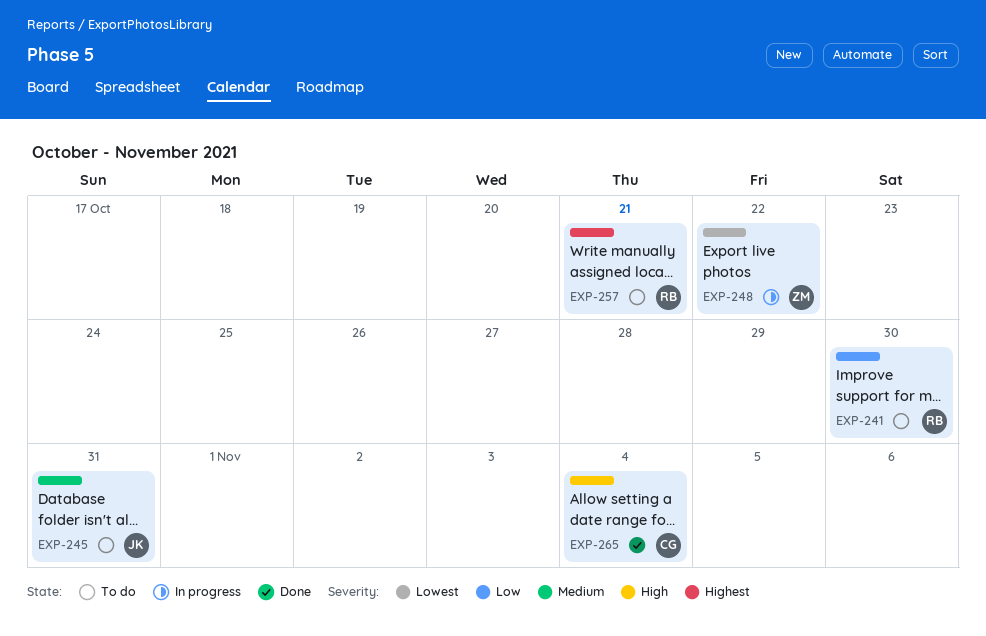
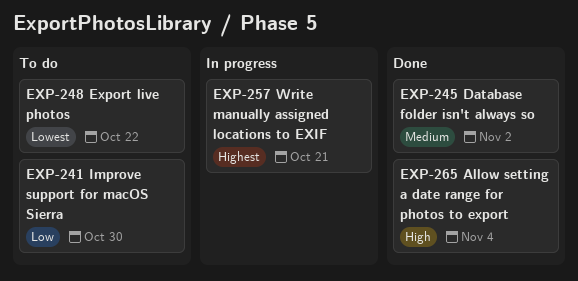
EXP-245, status: To do -> Done
EXP-245, due: Oct 31 -> Nov 2
EXP-248, status: In progress -> To do
EXP-257, status: To do -> In progress

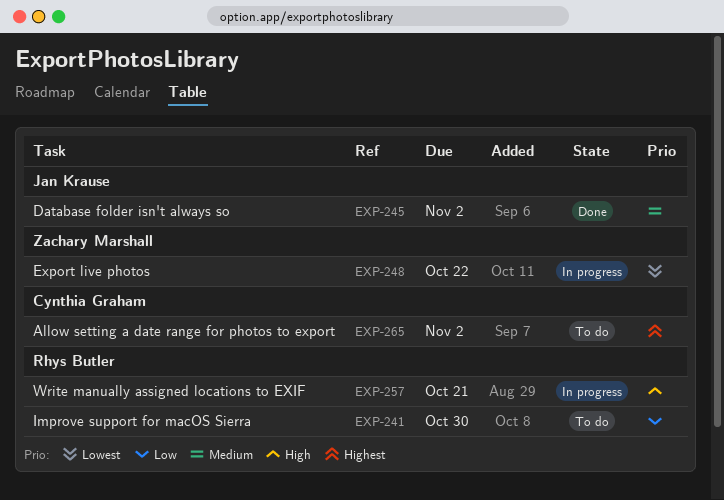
EXP-248, status: To do -> In progress
EXP-257, priority: Highest -> High
EXP-265, status: Done -> To do
EXP-265, priority: High -> Highest
EXP-265, due: Nov 4 -> Nov 2

